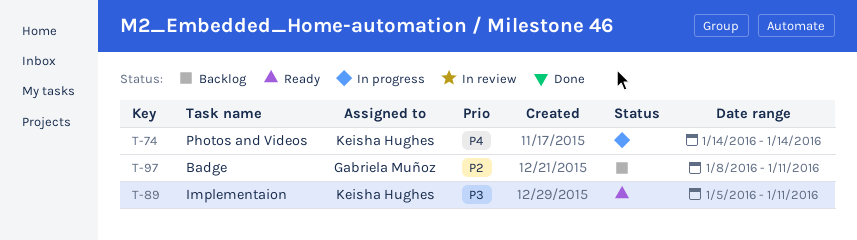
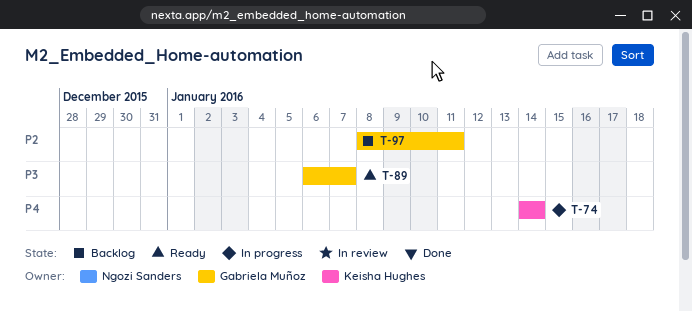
T-89, owner: Keisha Hughes -> Gabriela Muñoz
T-89, start: Jan 5 -> Jan 6
T-89, due: Jan 11 -> Jan 7

